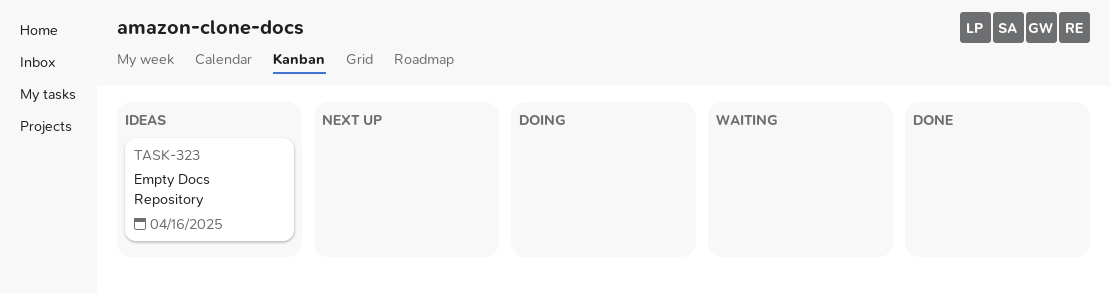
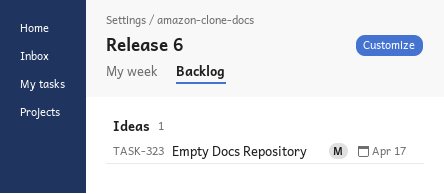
TASK-323, due: Apr 16 -> Apr 17

